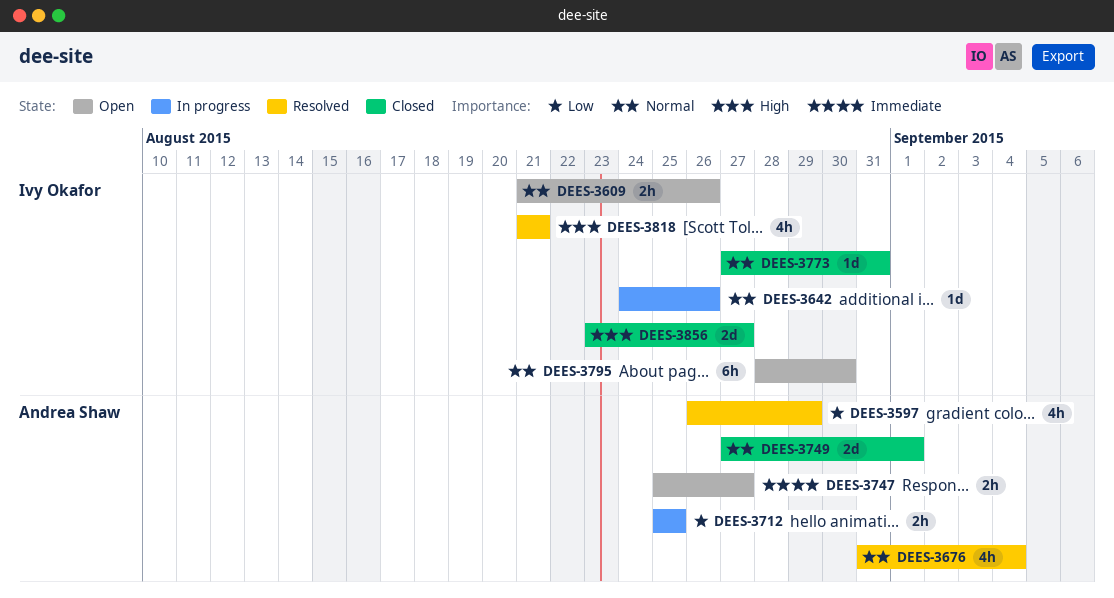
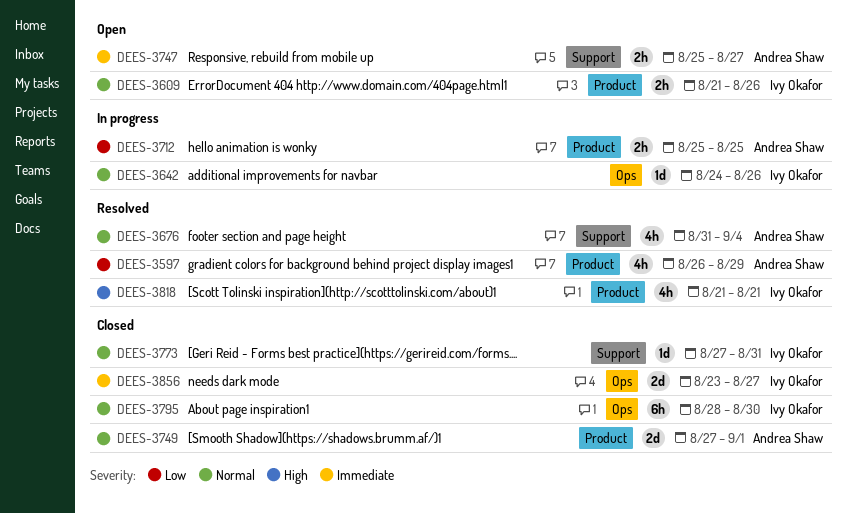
DEES-3795, status: Open -> Closed
DEES-3856, priority: High -> Immediate

